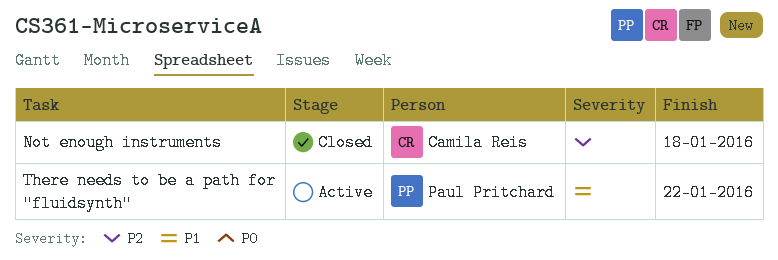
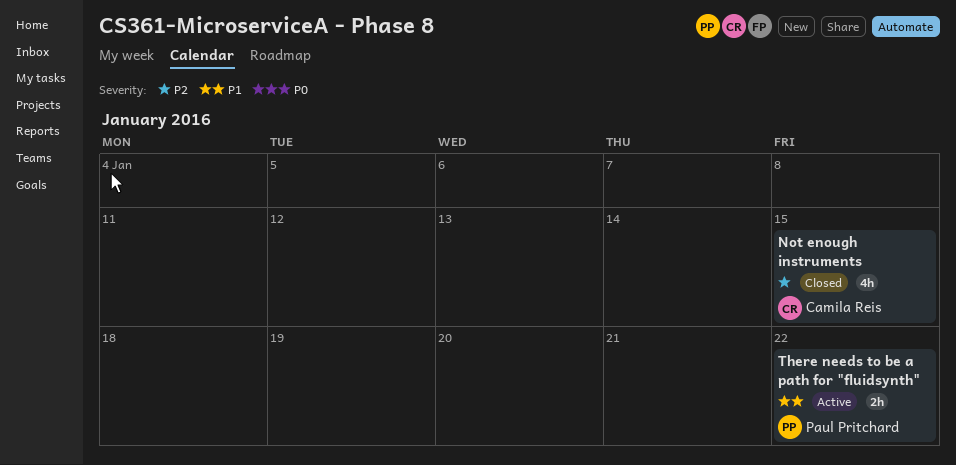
Not enough instruments, due: Jan 18 -> Jan 15

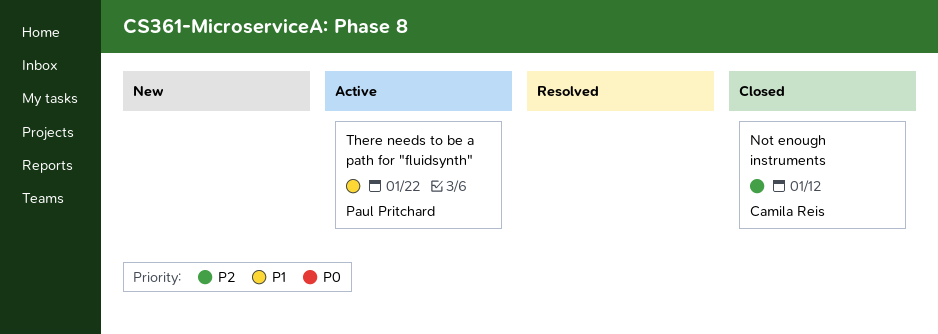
Not enough instruments, due: Jan 15 -> Jan 12

